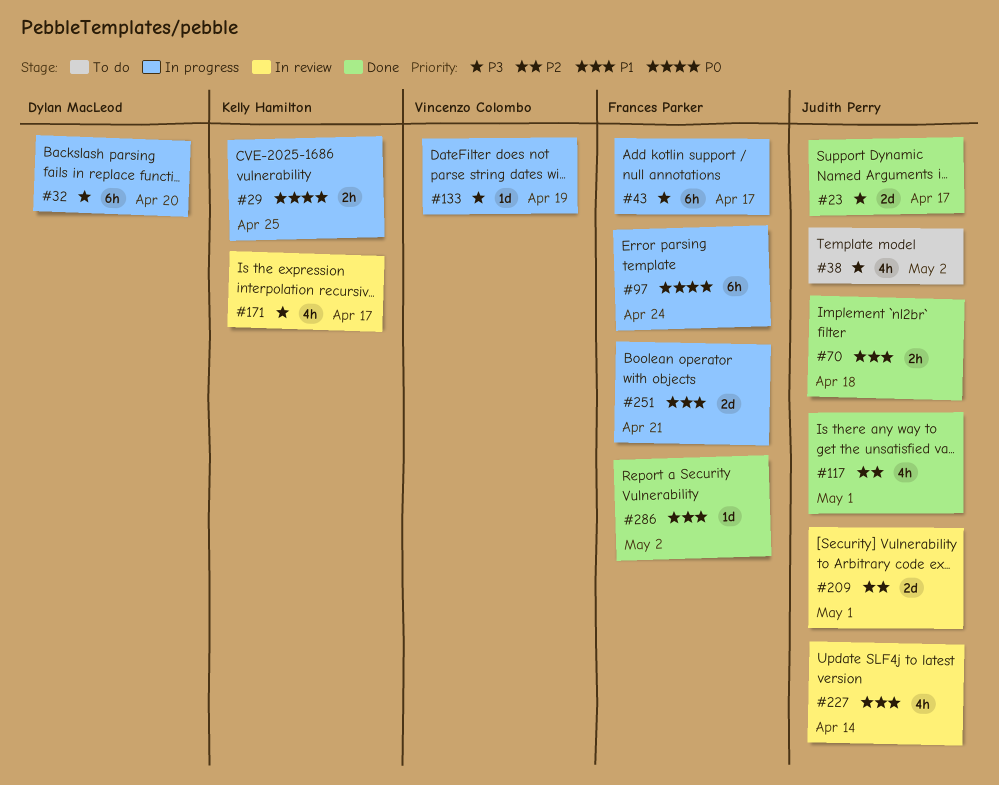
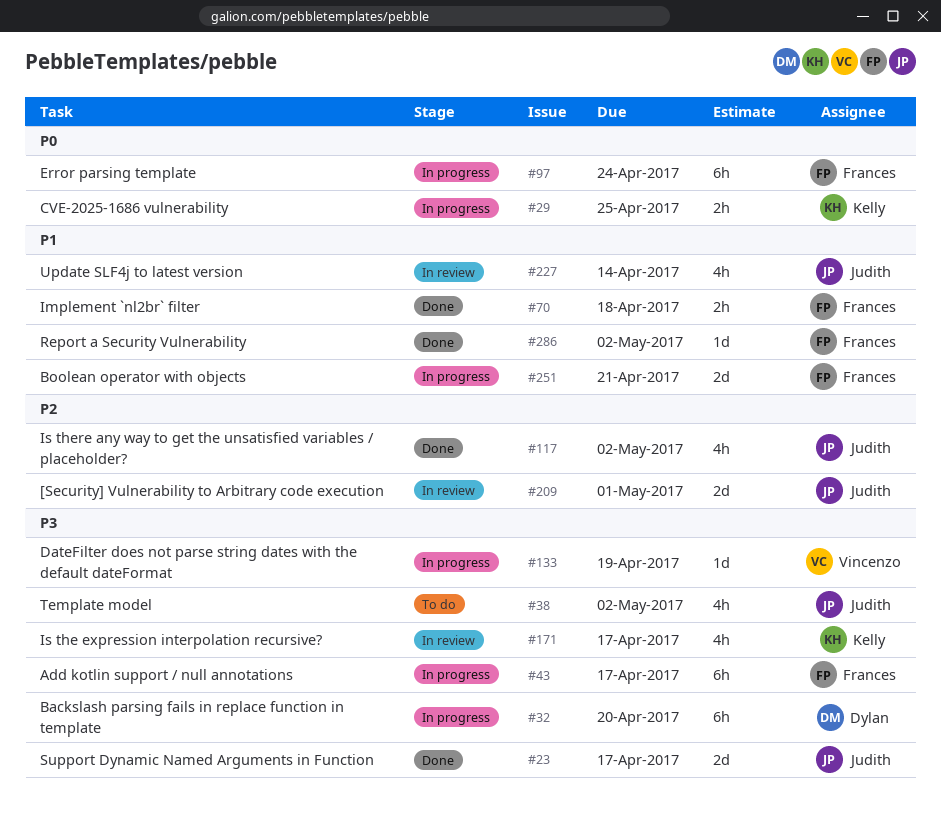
#70, owner: Judith Perry -> Frances Parker
#117, due: May 1 -> May 2

